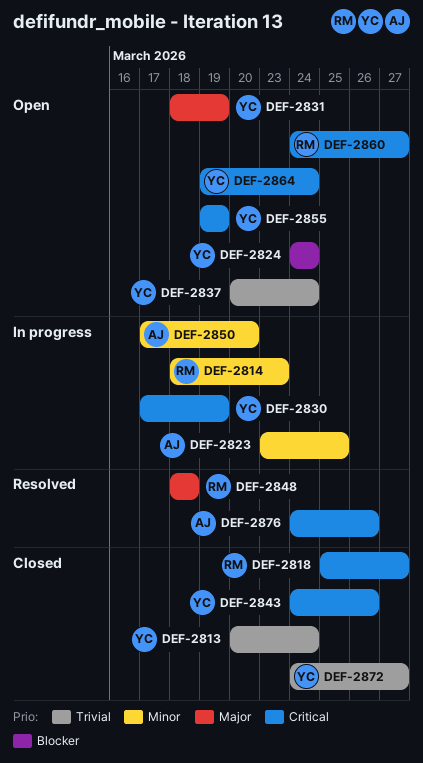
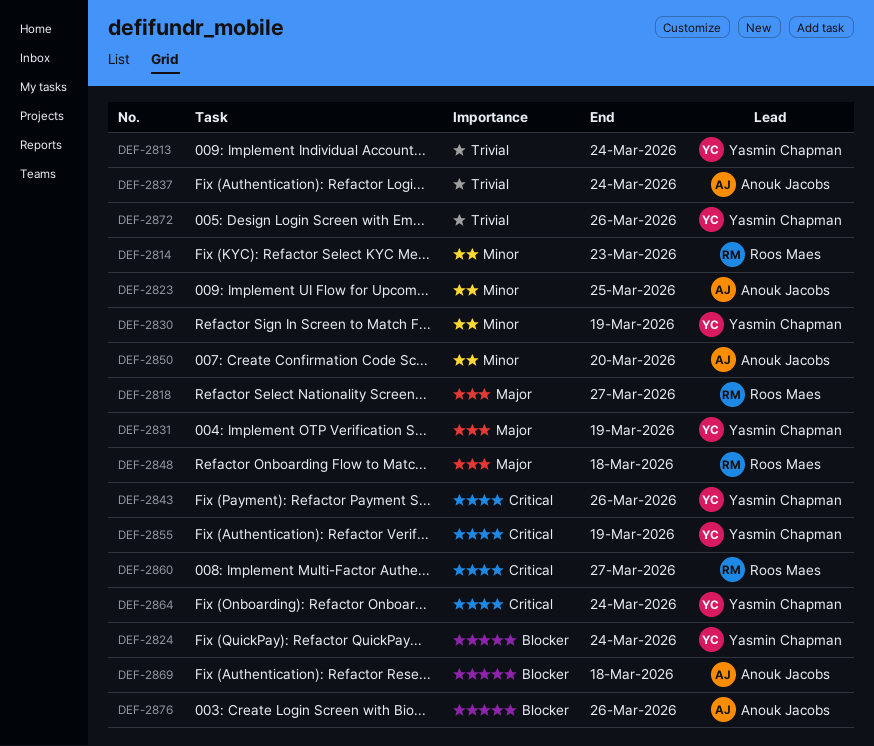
DEF-2818, priority: Critical -> Major
DEF-2830, priority: Critical -> Minor
DEF-2837, owner: Yasmin Chapman -> Anouk Jacobs
DEF-2869: none -> present
DEF-2872, due: Mar 27 -> Mar 26
DEF-2876, priority: Critical -> Blocker

